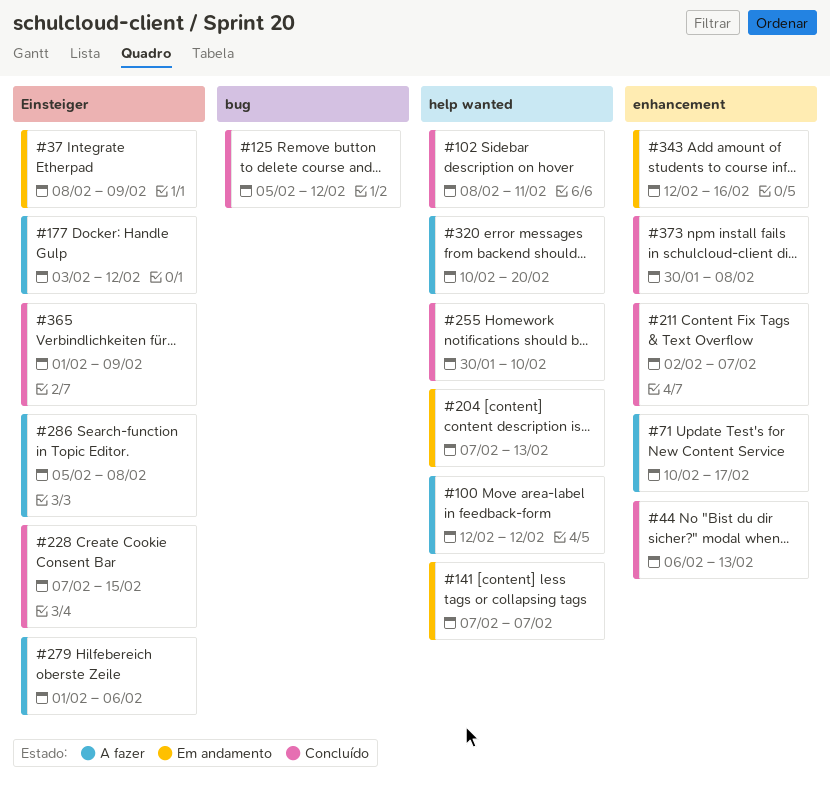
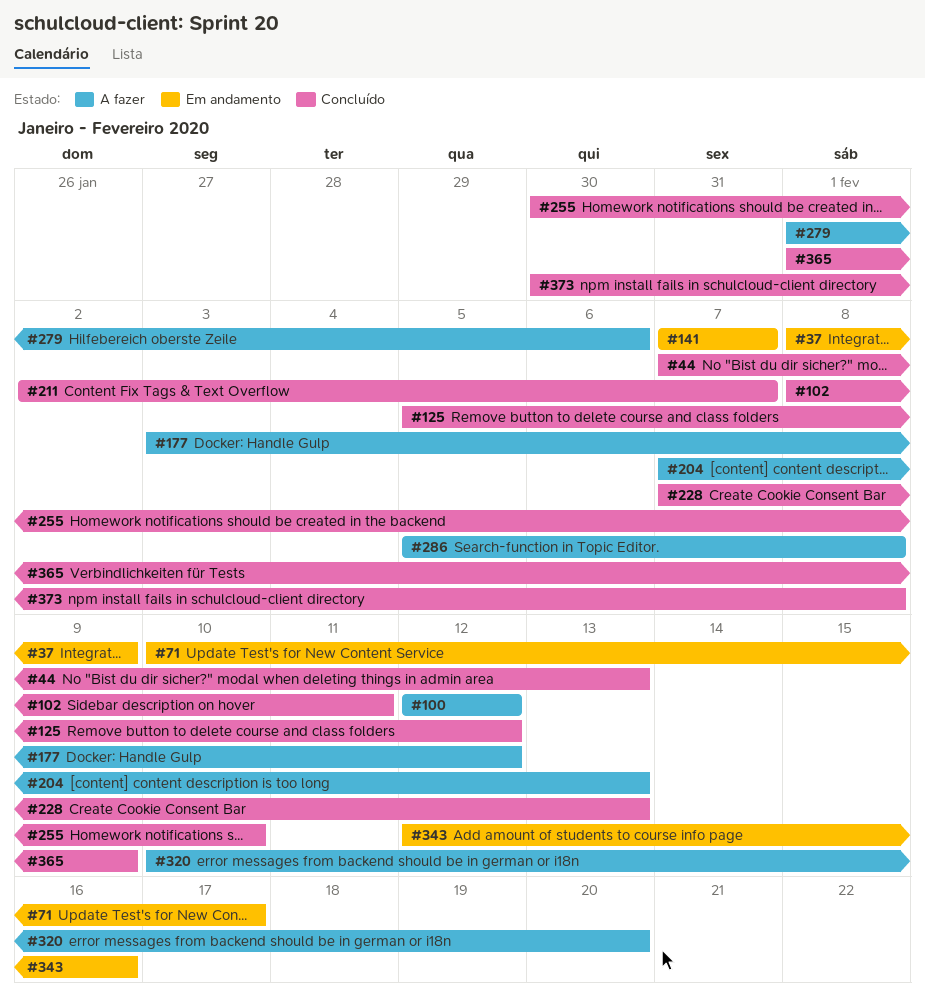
#44, start: Feb 6 -> Feb 7
#71, status: A fazer -> Em andamento
#204, status: Em andamento -> A fazer
#228, due: Feb 15 -> Feb 13

